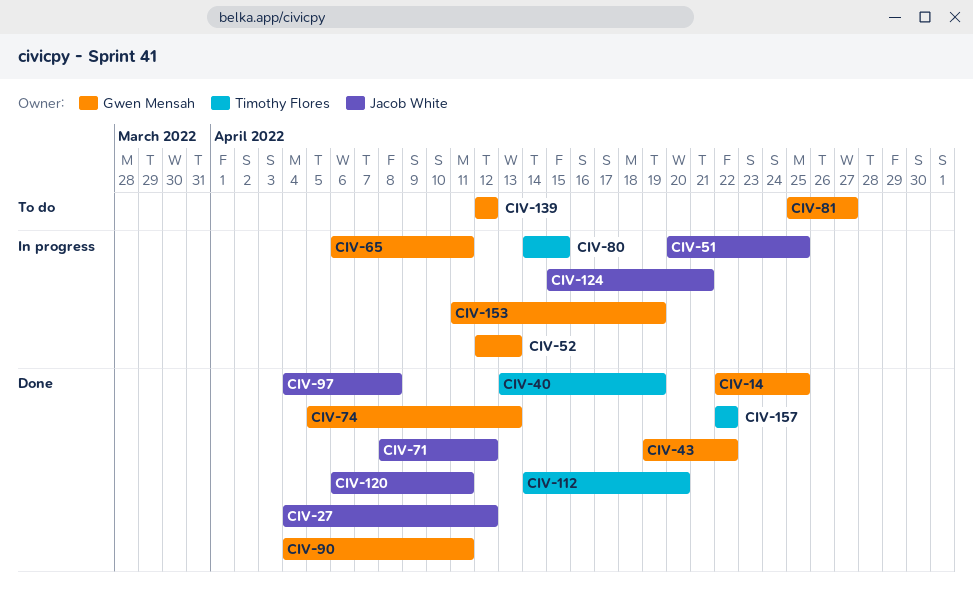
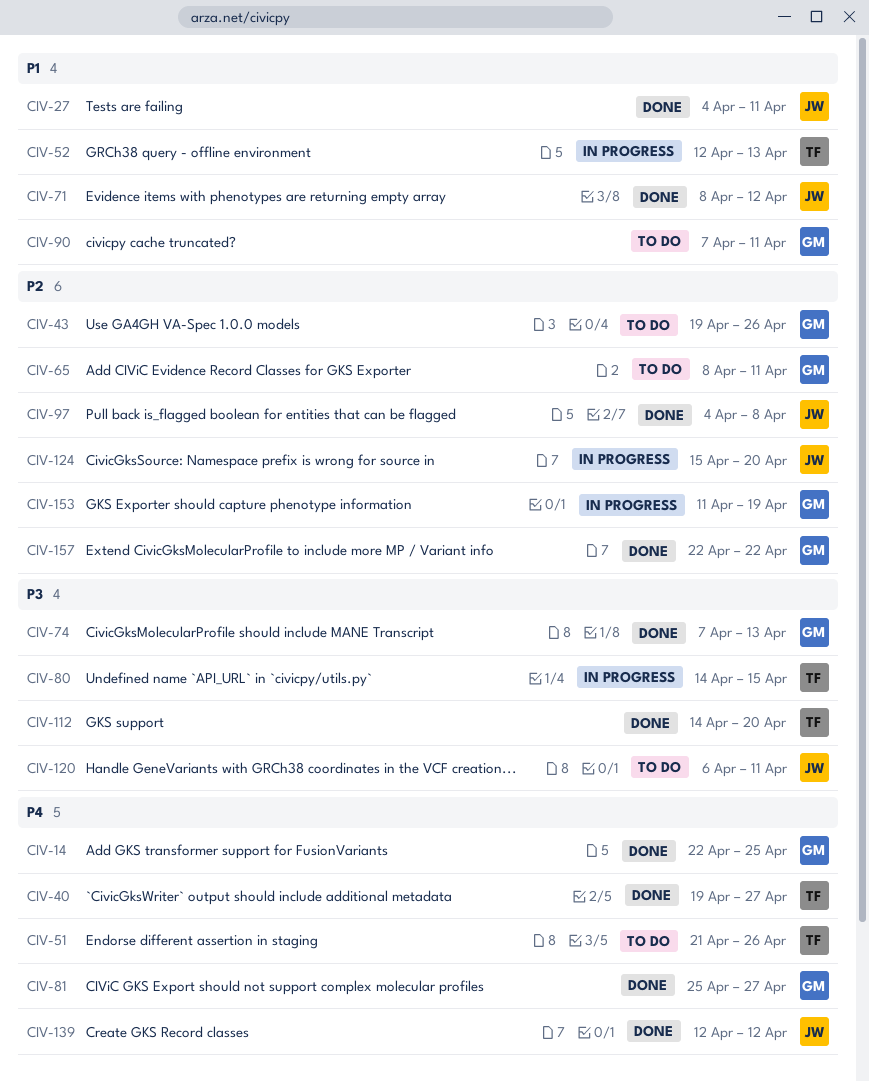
CIV-27, due: Apr 12 -> Apr 11
CIV-40, start: Apr 13 -> Apr 19
CIV-40, due: Apr 19 -> Apr 27
CIV-43, status: Done -> To do
CIV-43, due: Apr 22 -> Apr 26
CIV-51, status: In progress -> To do
CIV-51, owner: Jacob White -> Timothy Flores
CIV-51, start: Apr 20 -> Apr 21
CIV-51, due: Apr 25 -> Apr 26
CIV-52, owner: Gwen Mensah -> Timothy Flores
CIV-65, status: In progress -> To do
CIV-65, start: Apr 6 -> Apr 8
CIV-74, start: Apr 5 -> Apr 7
CIV-81, status: To do -> Done
CIV-90, status: Done -> To do
CIV-90, start: Apr 4 -> Apr 7
CIV-120, status: Done -> To do
CIV-124, due: Apr 21 -> Apr 20
CIV-139, status: To do -> Done
CIV-139, owner: Gwen Mensah -> Jacob White
CIV-157, owner: Timothy Flores -> Gwen Mensah

